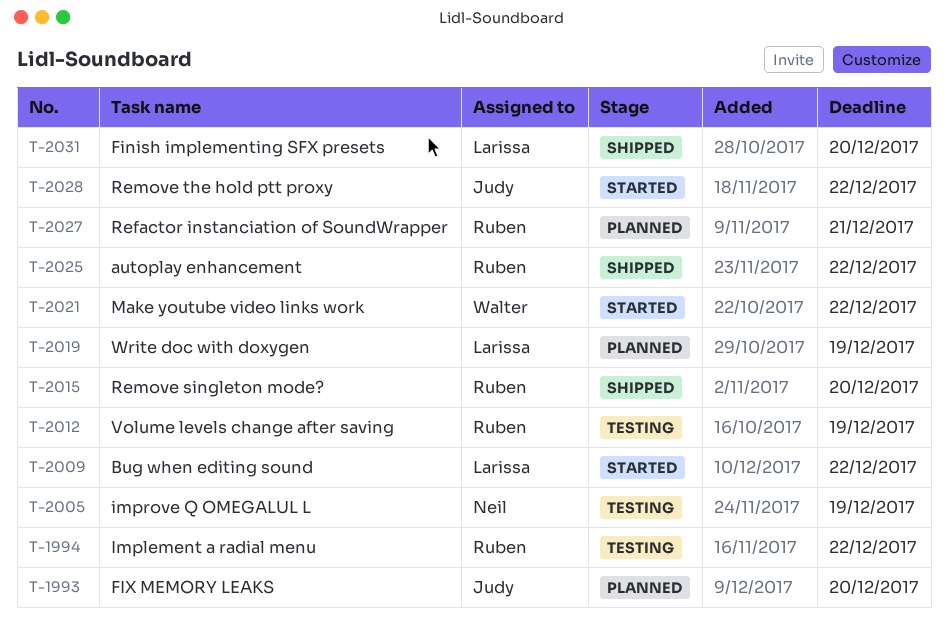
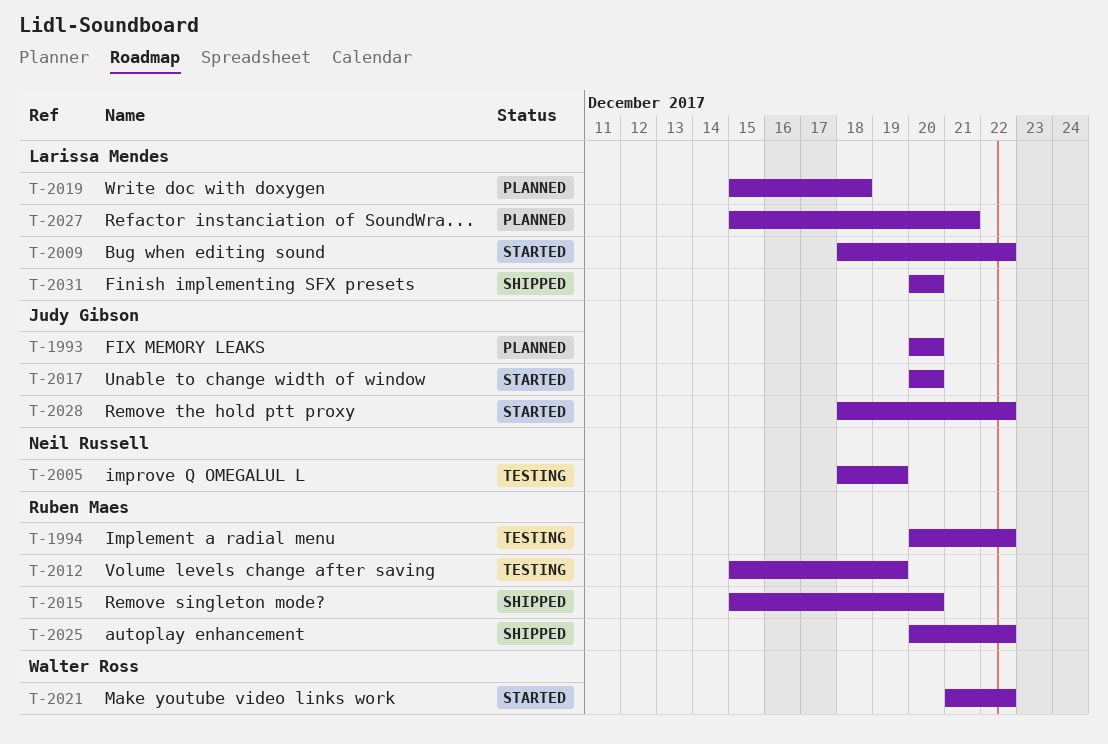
T-2017: none -> present
T-2019, due: Dec 19 -> Dec 18
T-2027, owner: Ruben Maes -> Larissa Mendes

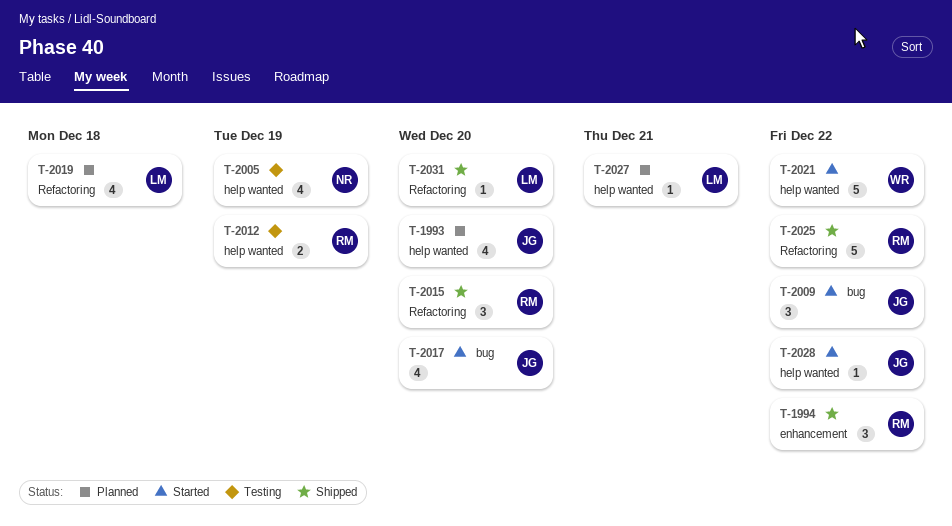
T-1994, status: Testing -> Shipped
T-2009, owner: Larissa Mendes -> Judy Gibson

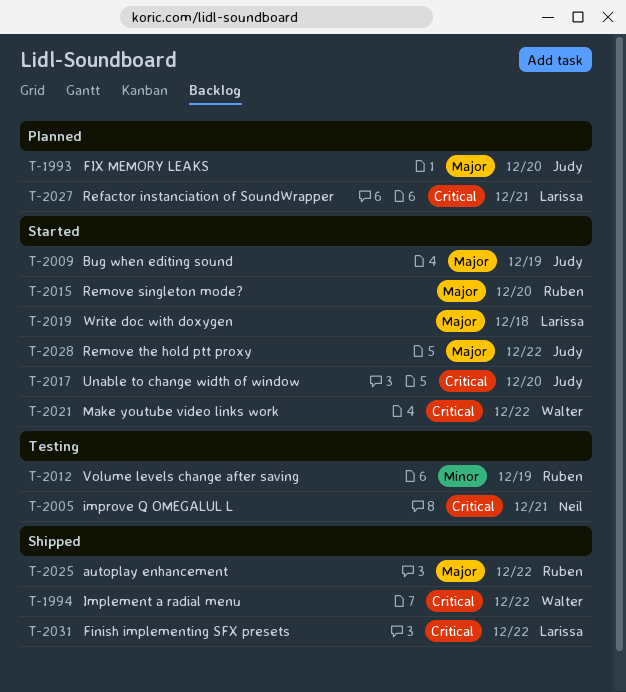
T-1994, owner: Ruben -> Walter
T-2005, due: Dec 19 -> Dec 21
T-2009, due: Dec 22 -> Dec 19
T-2015, status: Shipped -> Started
T-2019, status: Planned -> Started
T-2031, due: Dec 20 -> Dec 22

